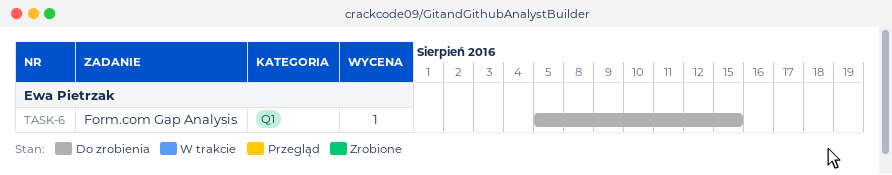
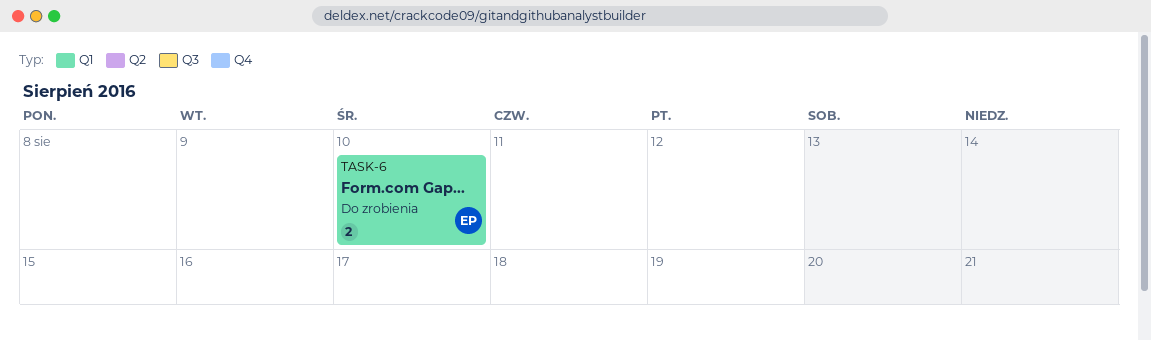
TASK-6, estimate: 1 -> 2
TASK-6, due: Aug 15 -> Aug 10

